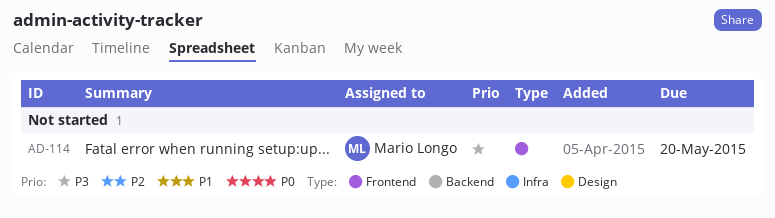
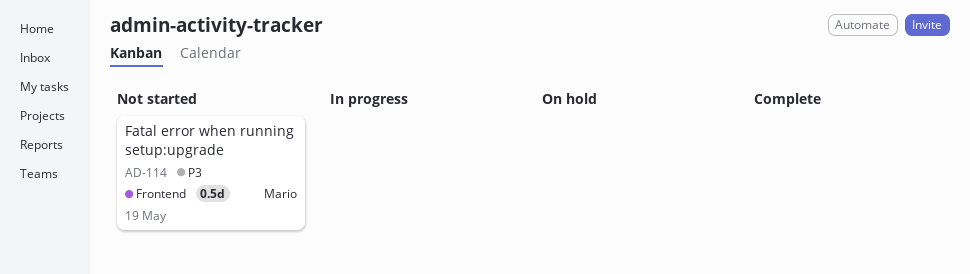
AD-114, due: May 20 -> May 19

